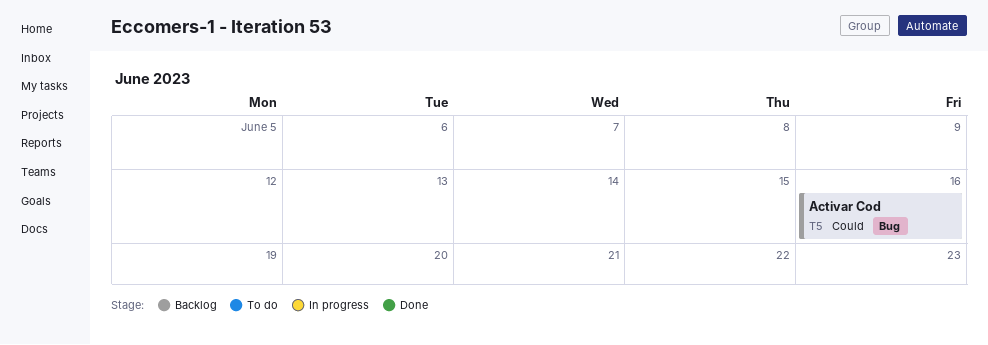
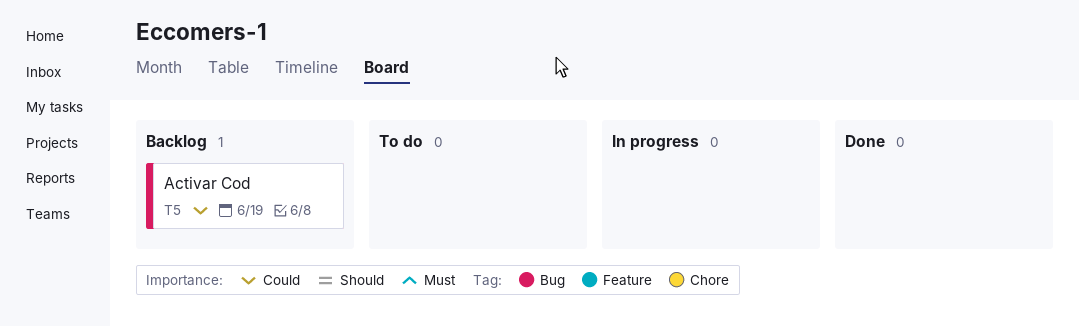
T5, due: Jun 16 -> Jun 19

